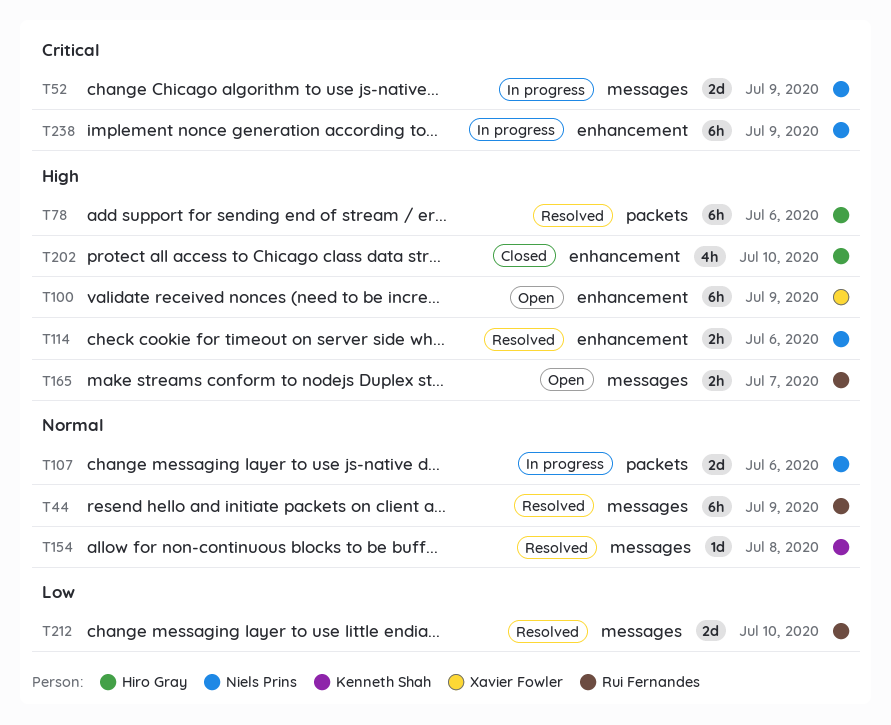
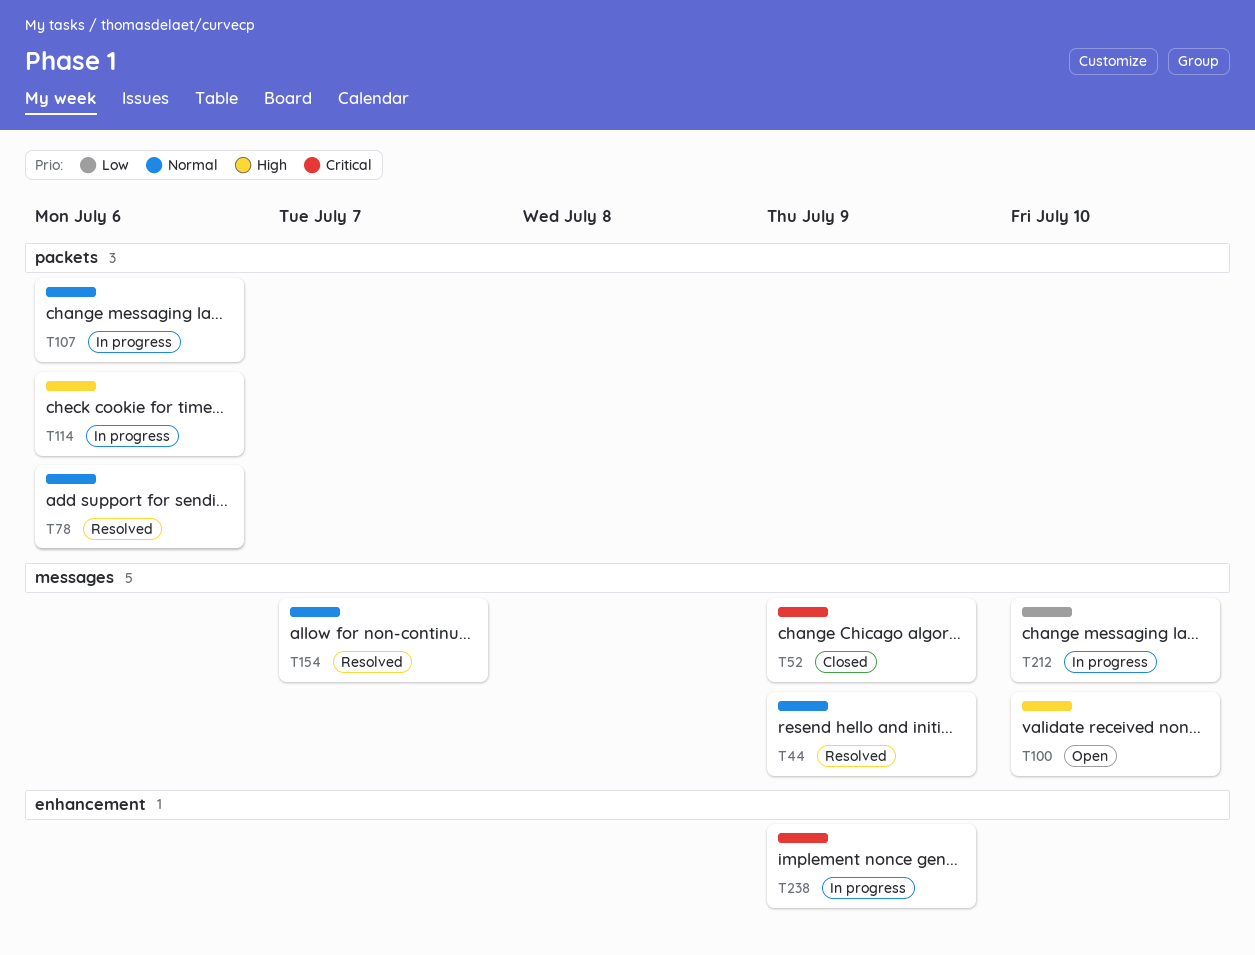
T52, status: In progress -> Closed
T78, priority: High -> Normal
T100, label: enhancement -> messages
T100, due: Jul 9 -> Jul 10
T114, status: Resolved -> In progress
T114, label: enhancement -> packets
T154, due: Jul 8 -> Jul 7
T165: present -> none
T202: present -> none
T212, status: Resolved -> In progress

